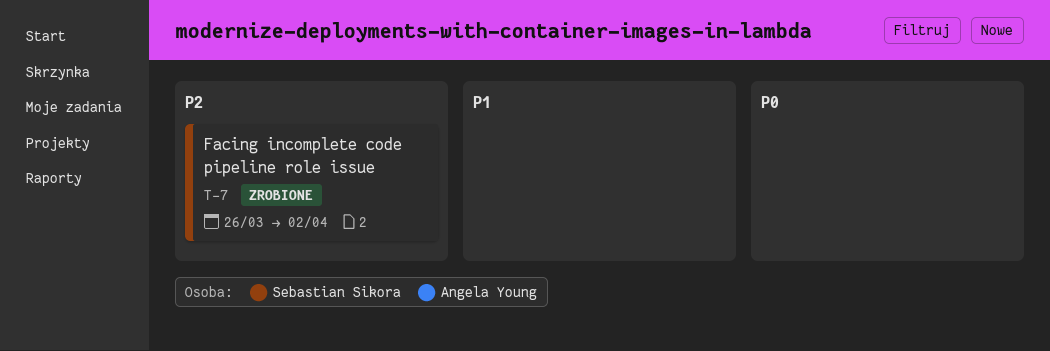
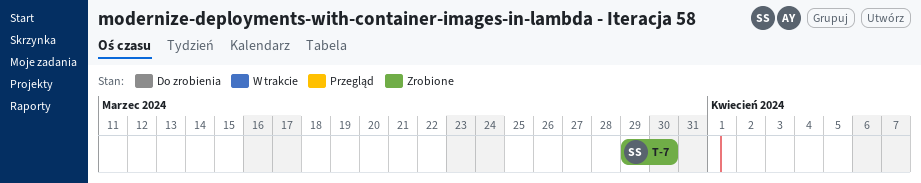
T-7, start: Mar 26 -> Mar 29
T-7, due: Apr 2 -> Mar 30

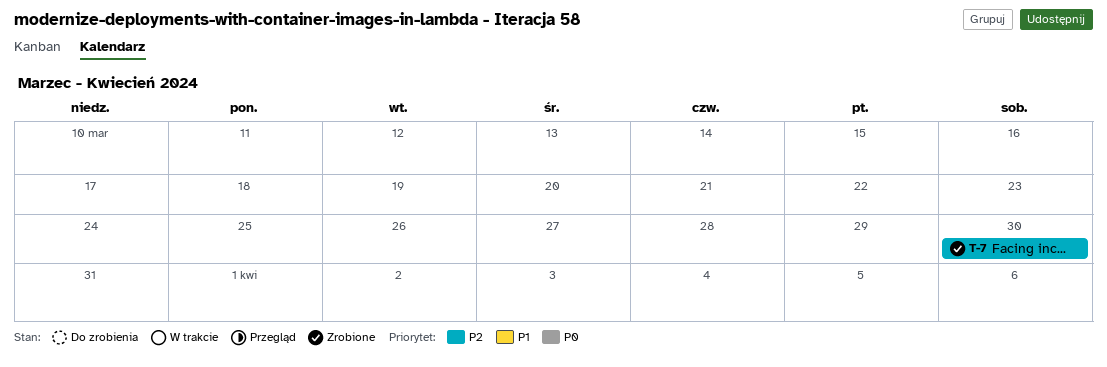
T-7, start: Mar 29 -> Mar 30

